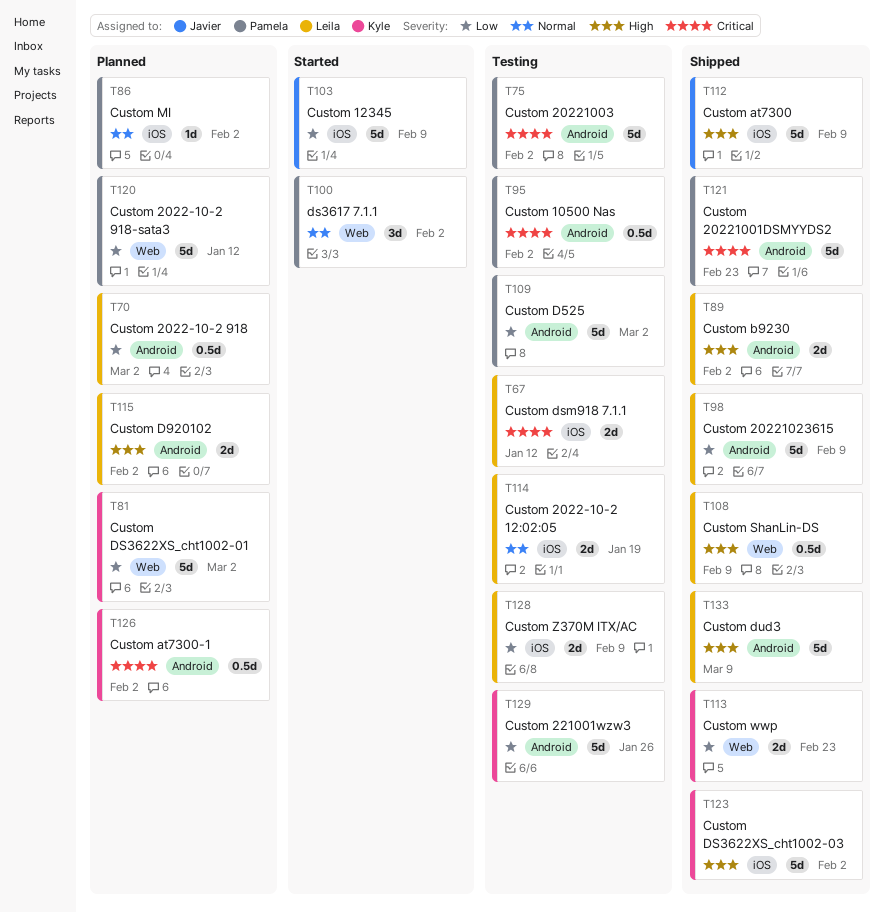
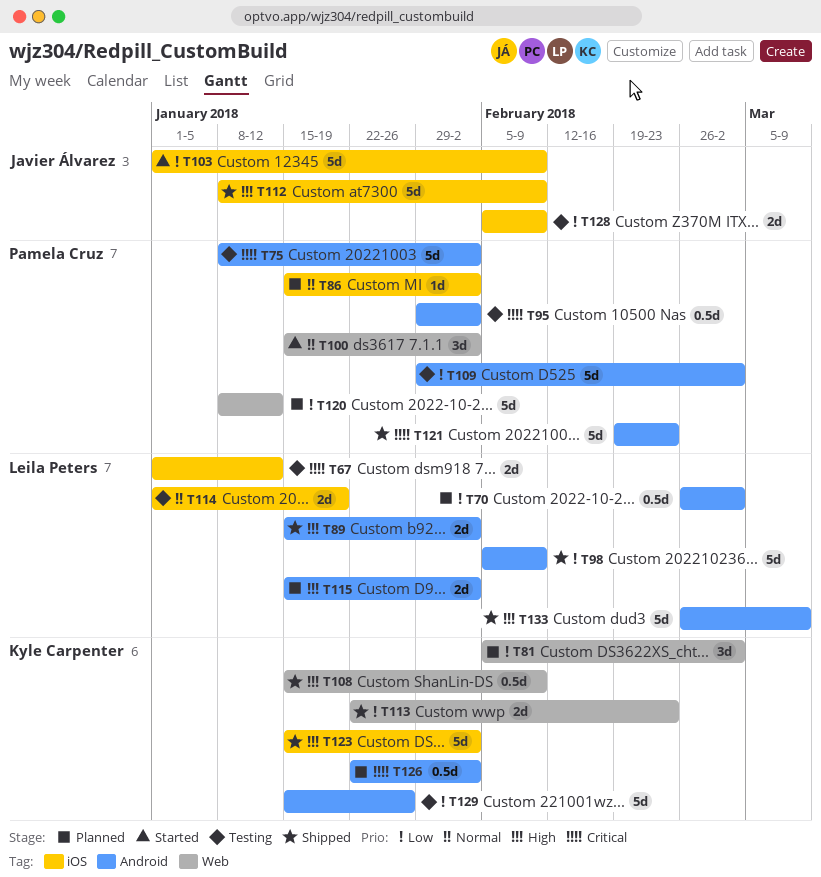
T81, estimate: 5d -> 3d
T108, owner: Leila Peters -> Kyle Carpenter
T128, owner: Leila Peters -> Javier Álvarez

